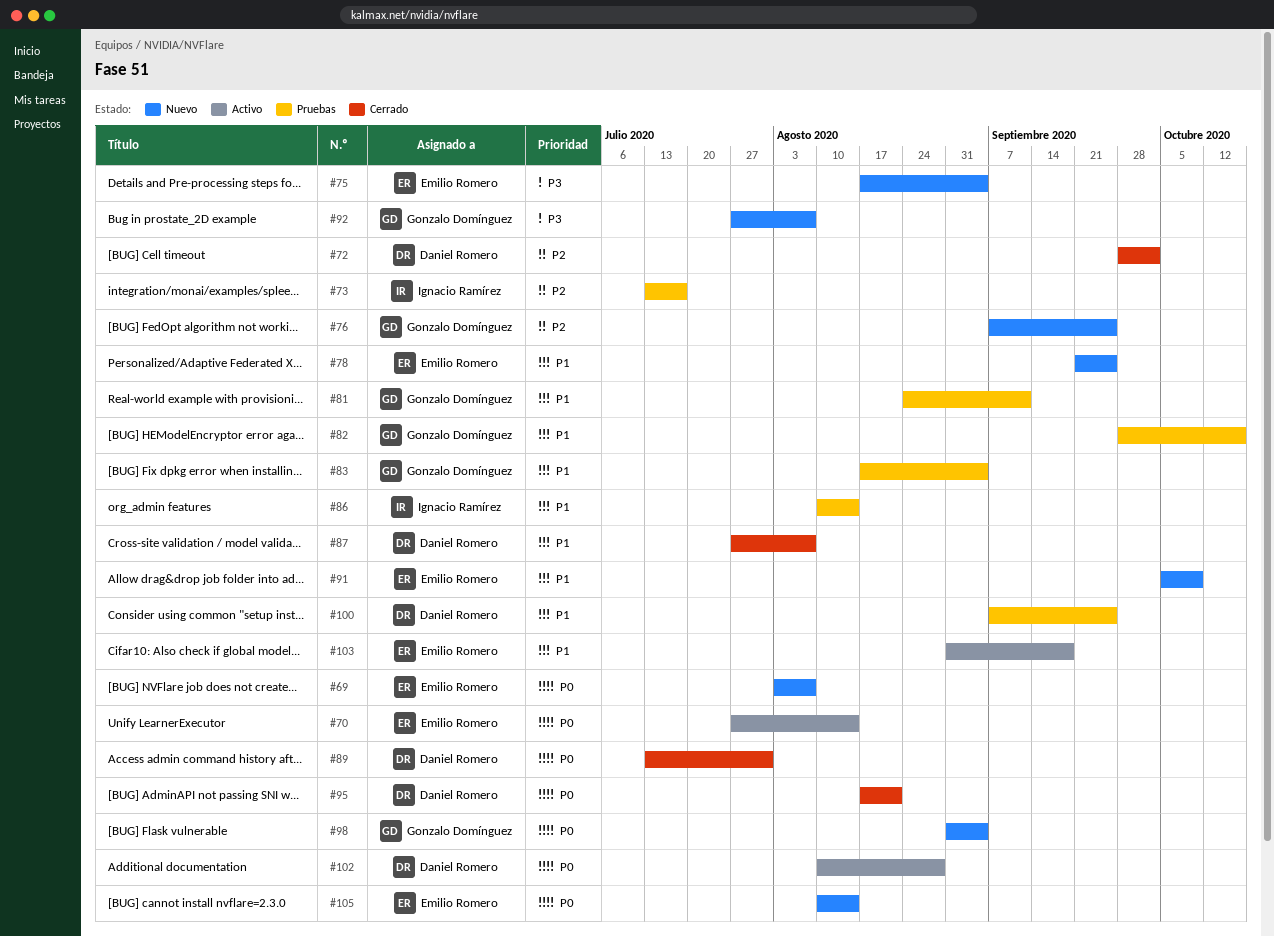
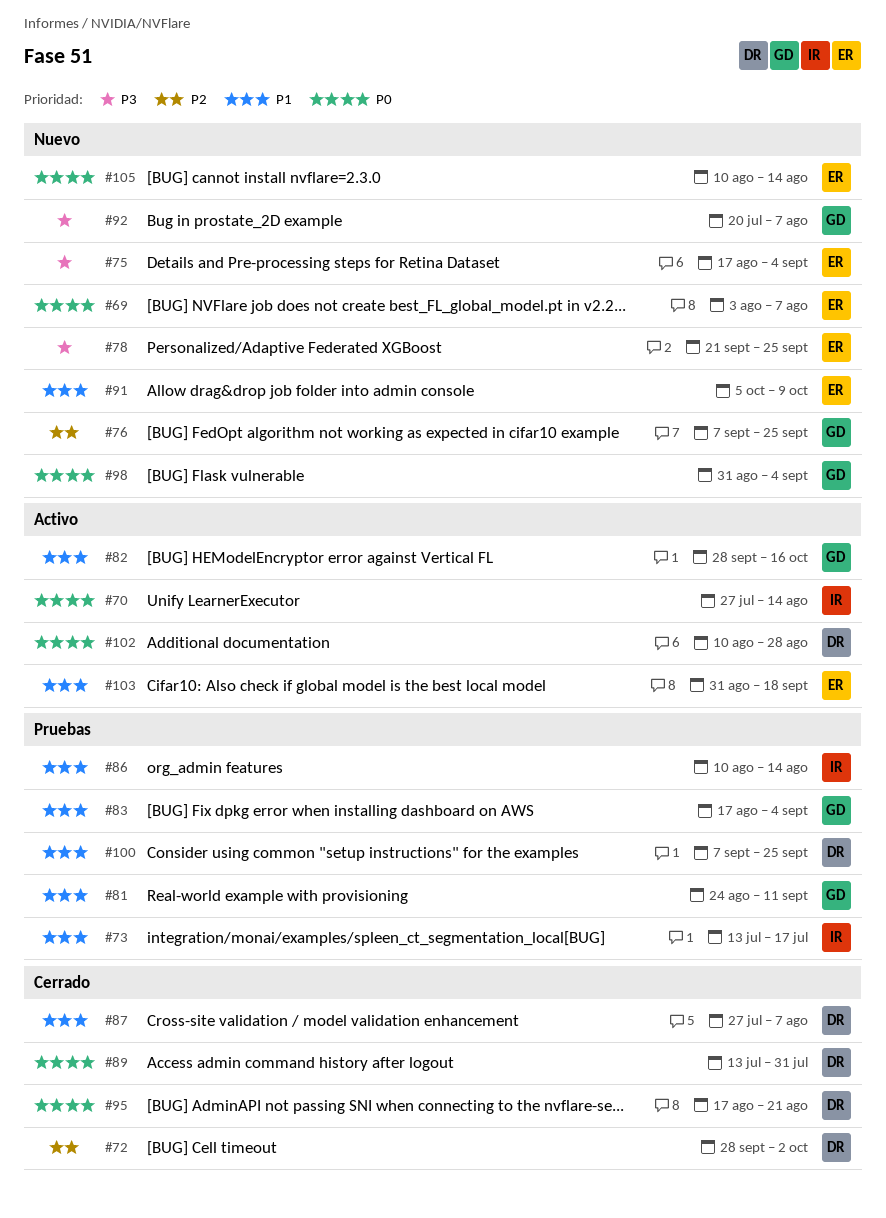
#70, owner: Emilio Romero -> Ignacio Ramírez
#73, priority: P2 -> P1
#78, priority: P1 -> P3
#82, status: Pruebas -> Activo
#92, start: Jul 27 -> Jul 20

